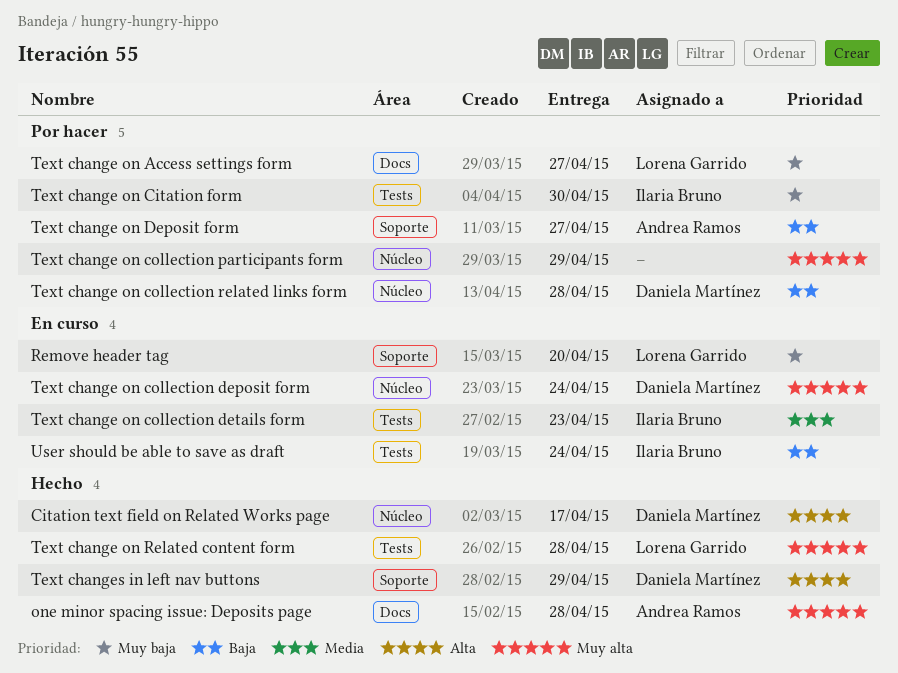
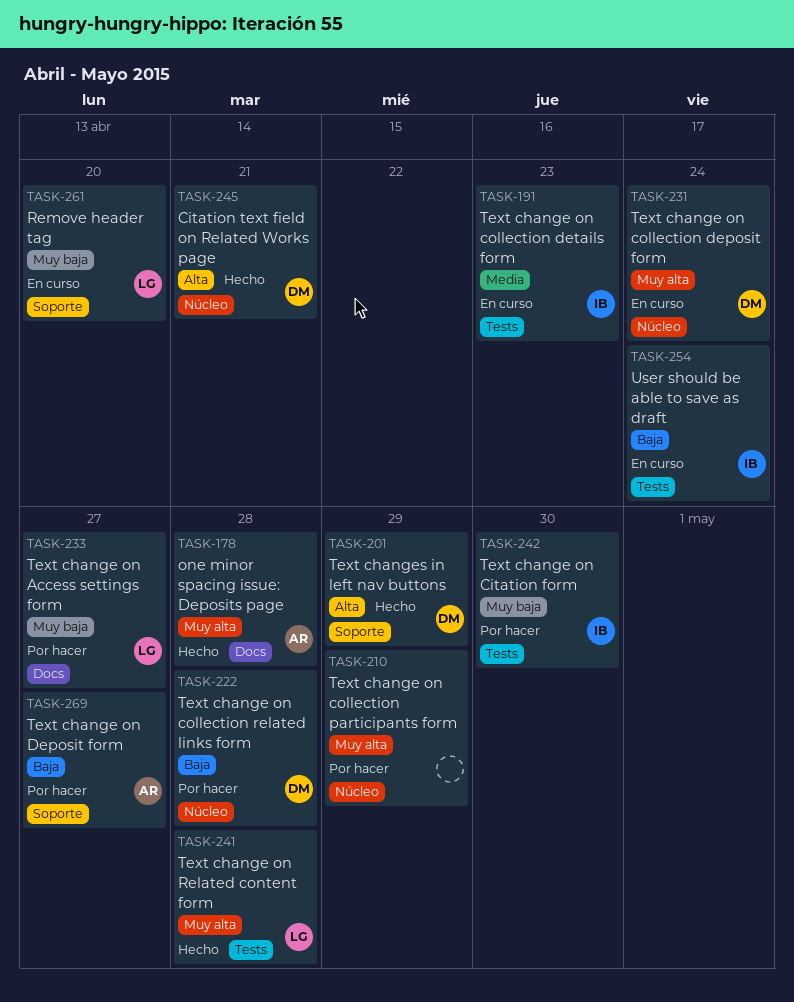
Citation text field on Related Works page, due: Apr 17 -> Apr 21

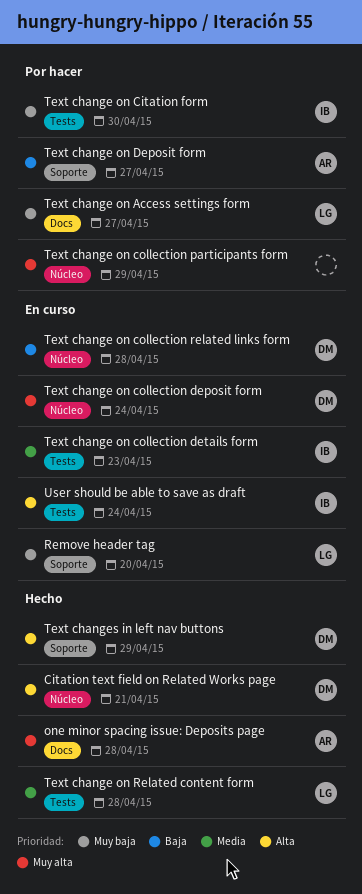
Text change on collection related links form, status: Por hacer -> En curso
Text change on Related content form, priority: Muy alta -> Media
User should be able to save as draft, priority: Baja -> Alta

